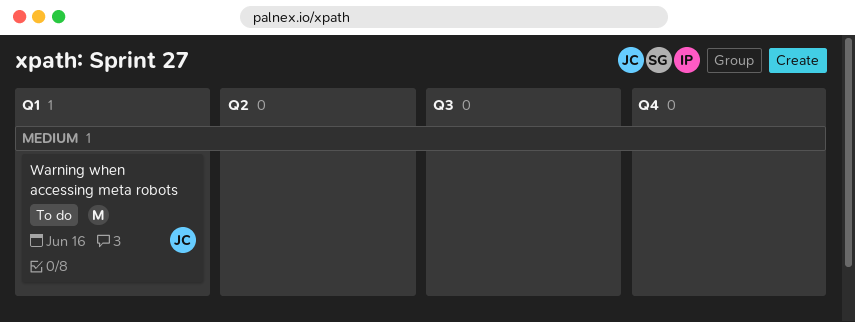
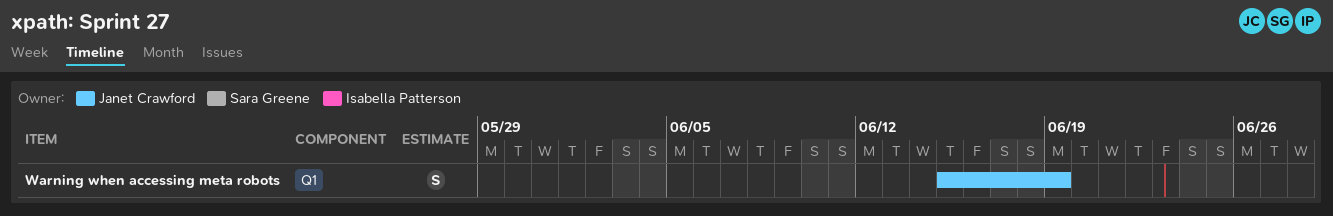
Warning when accessing meta robots, estimate: M -> S
Warning when accessing meta robots, due: Jun 16 -> Jun 19

